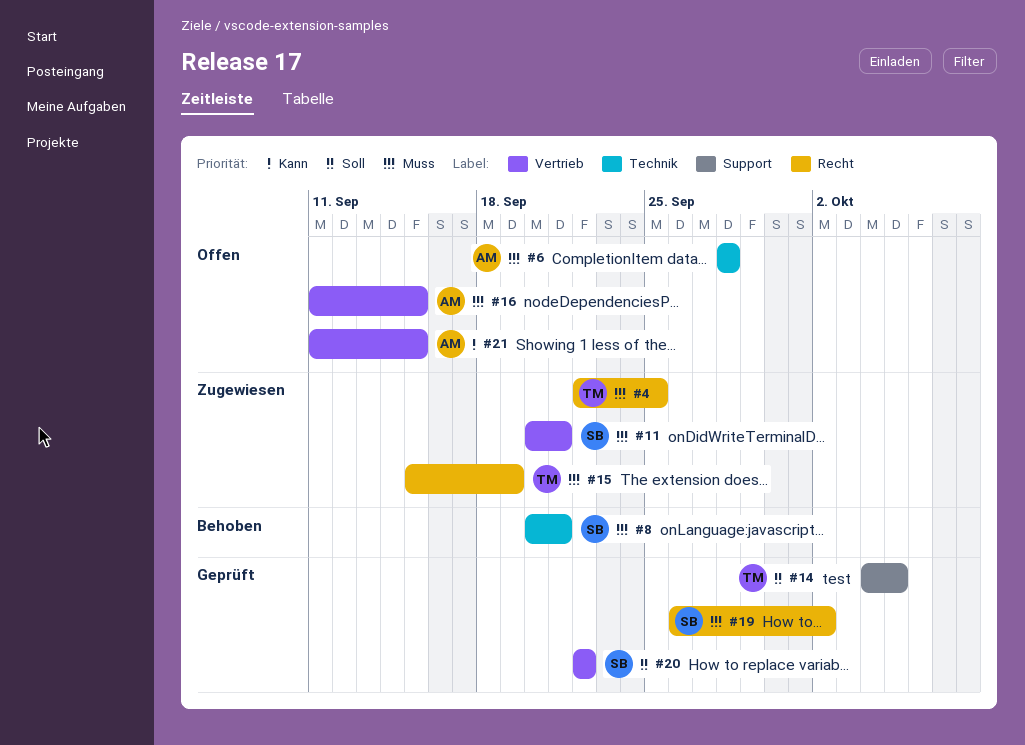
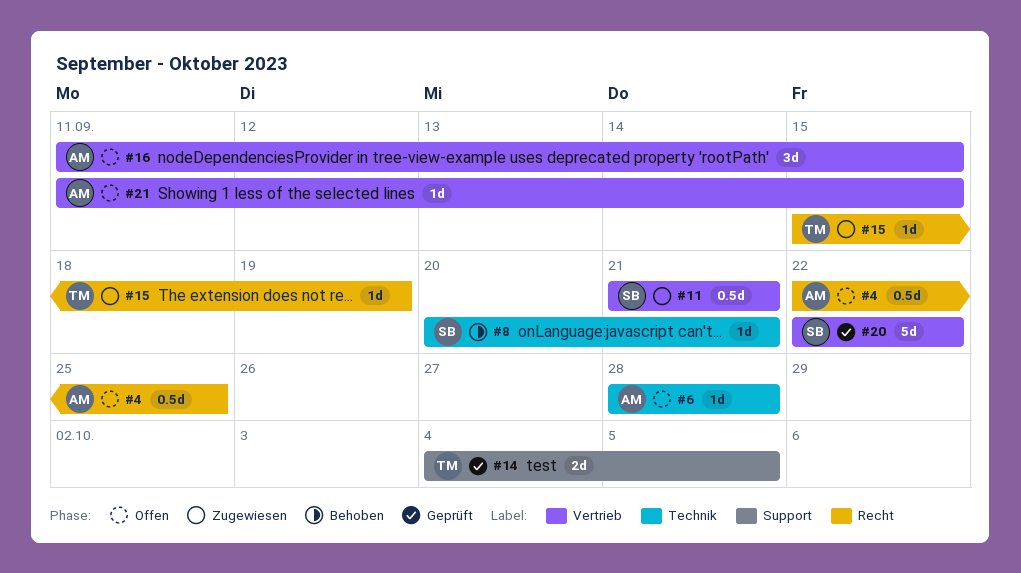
#4, status: Zugewiesen -> Offen
#4, owner: TM -> AM
#11, start: Sep 20 -> Sep 21
#19: present -> none

